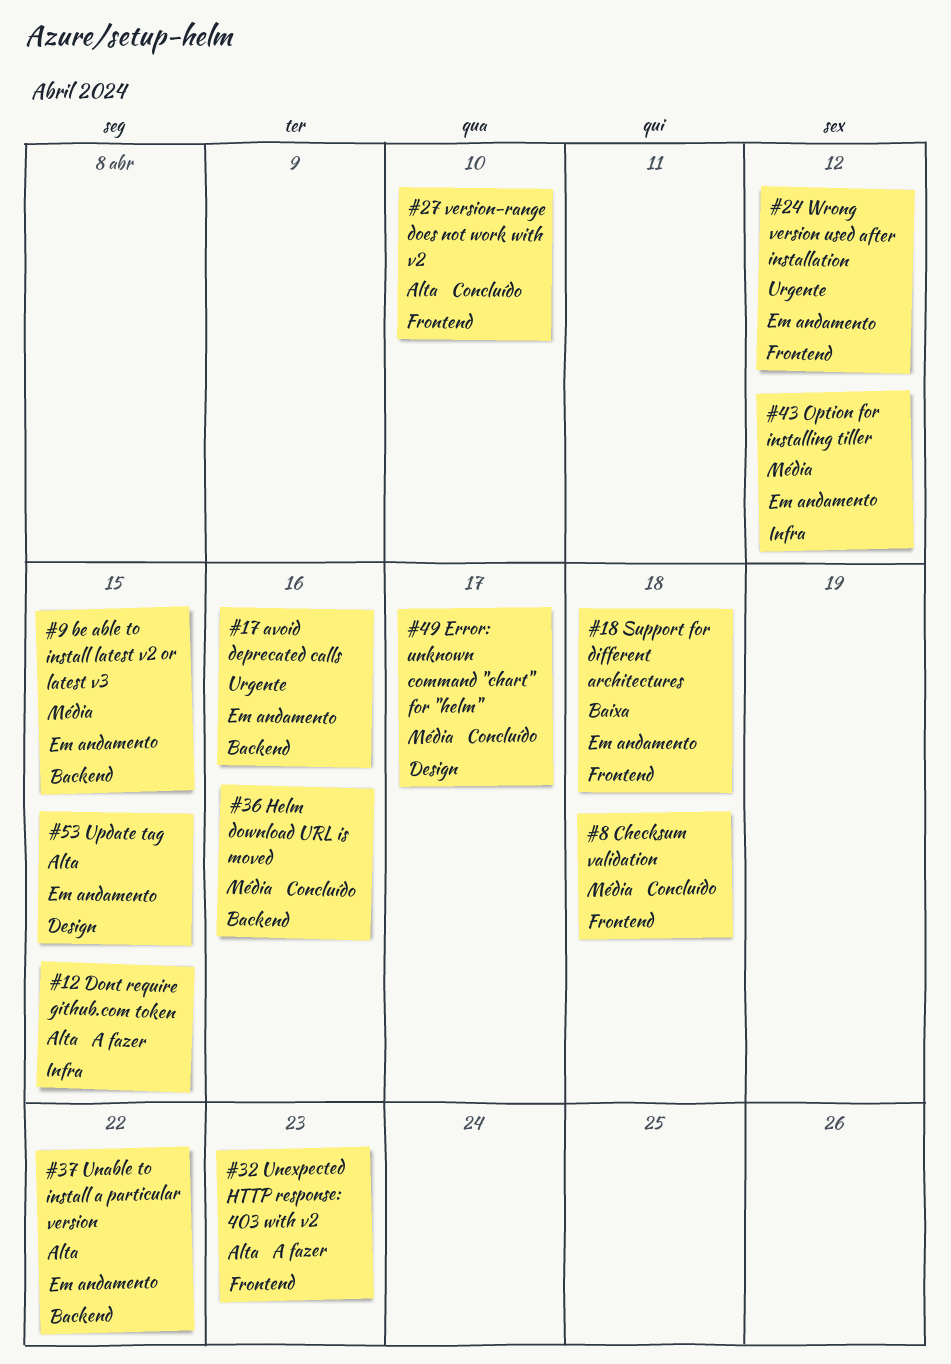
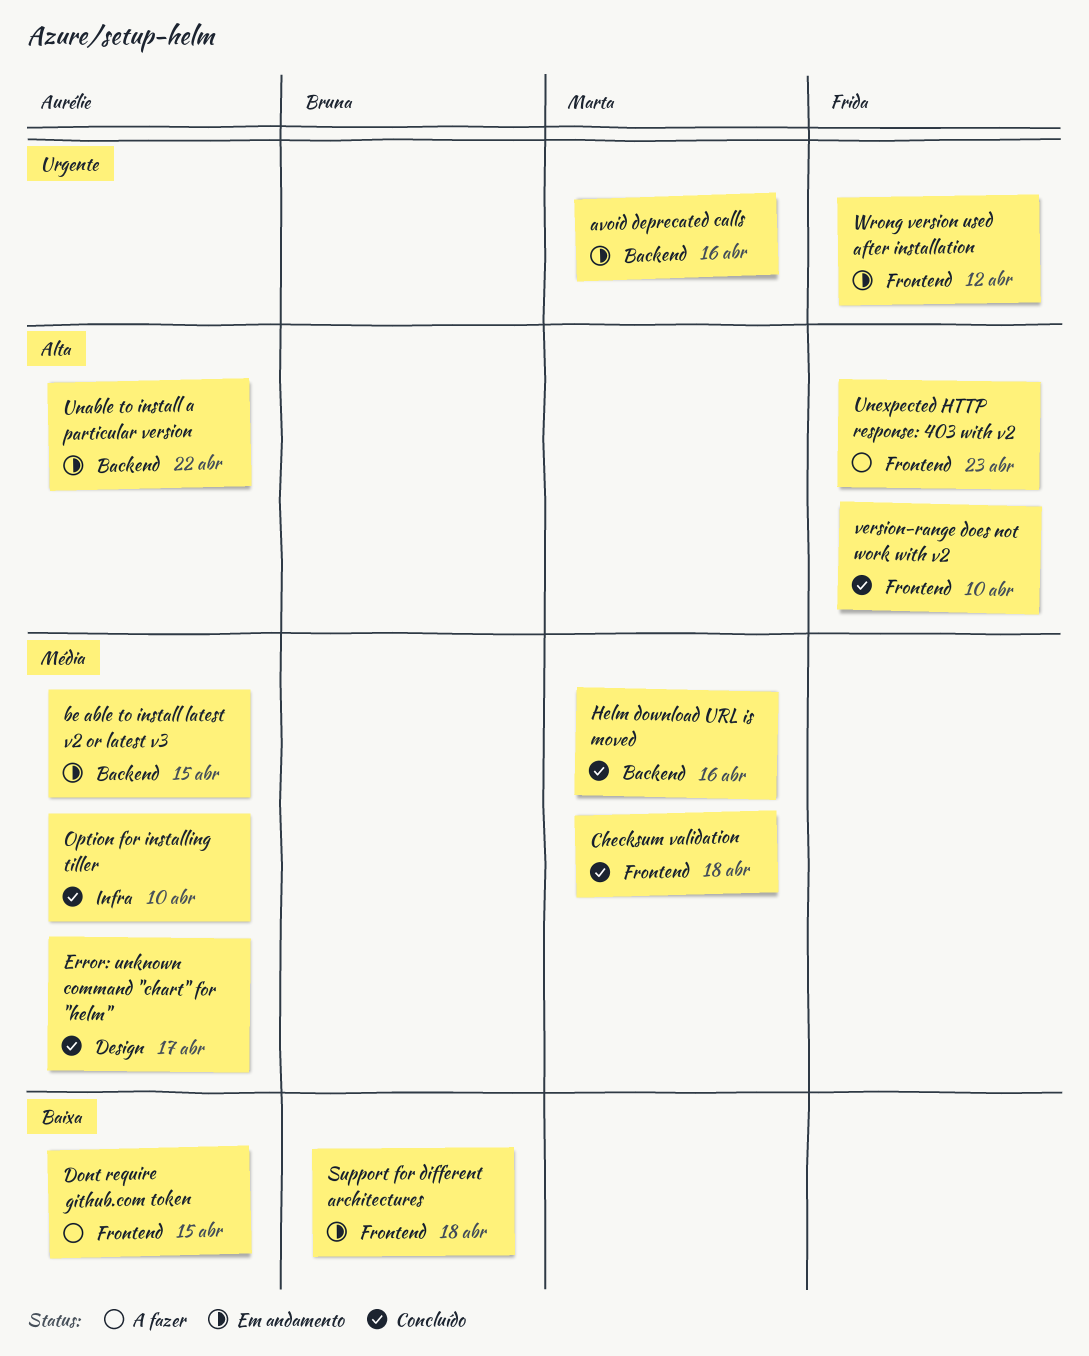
Dont require github.com token, priority: Alta -> Baixa
Dont require github.com token, label: Infra -> Frontend
Option for installing tiller, status: Em andamento -> Concluído
Option for installing tiller, due: Apr 12 -> Apr 10
Update tag: present -> none

